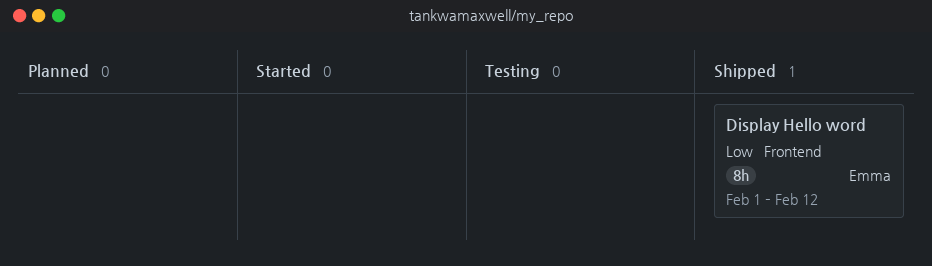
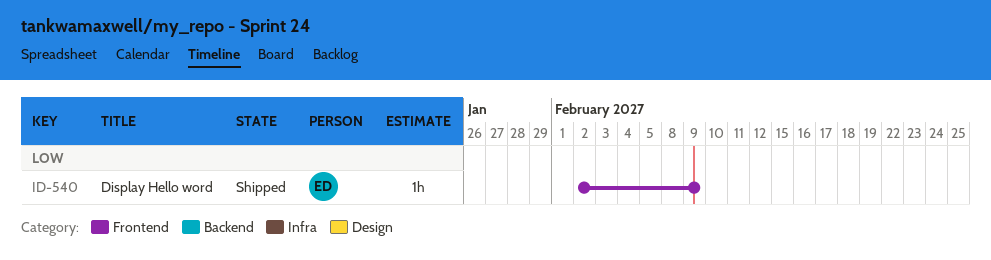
Display Hello word, estimate: 8h -> 1h
Display Hello word, start: Feb 1 -> Feb 2
Display Hello word, due: Feb 12 -> Feb 9

